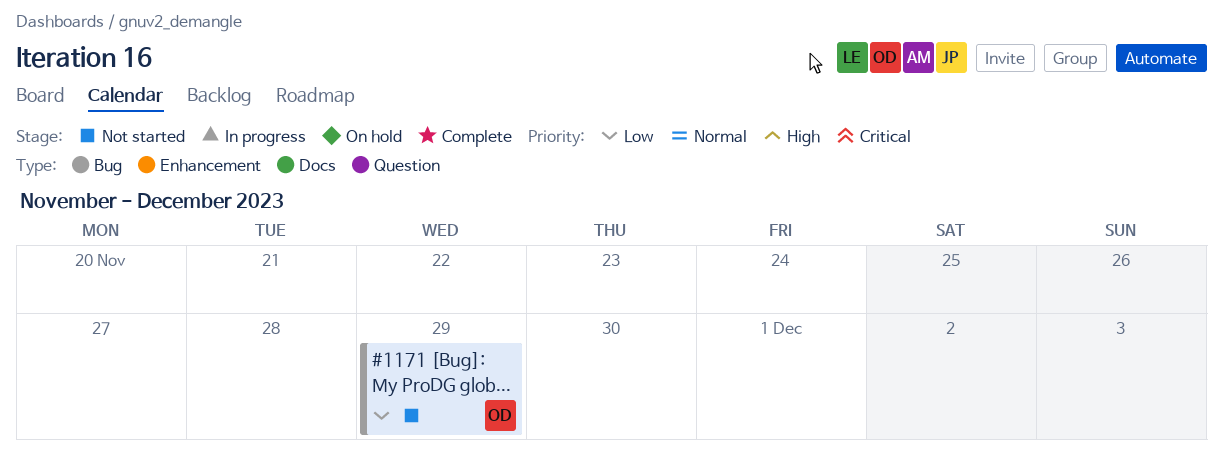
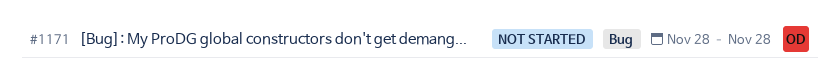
#1171, due: Nov 29 -> Nov 28

